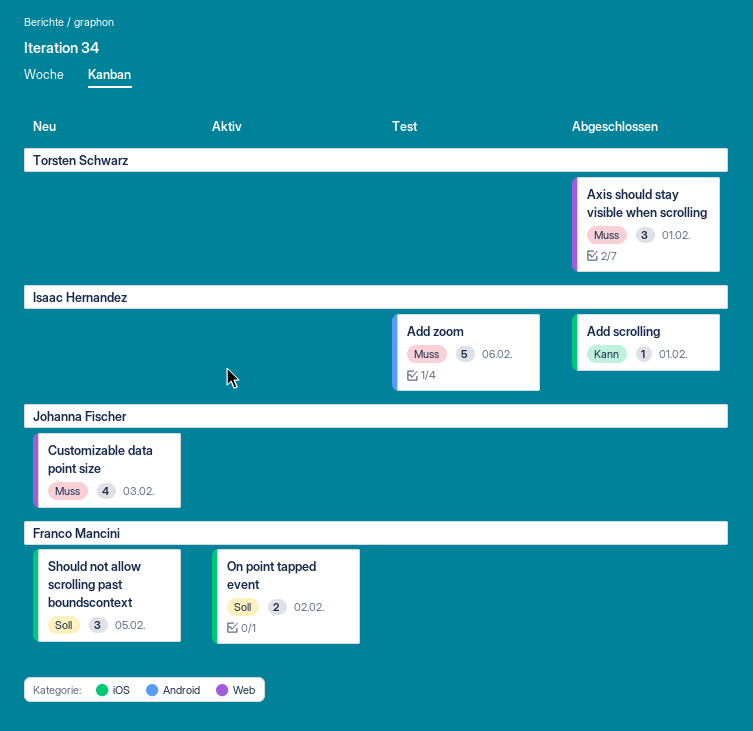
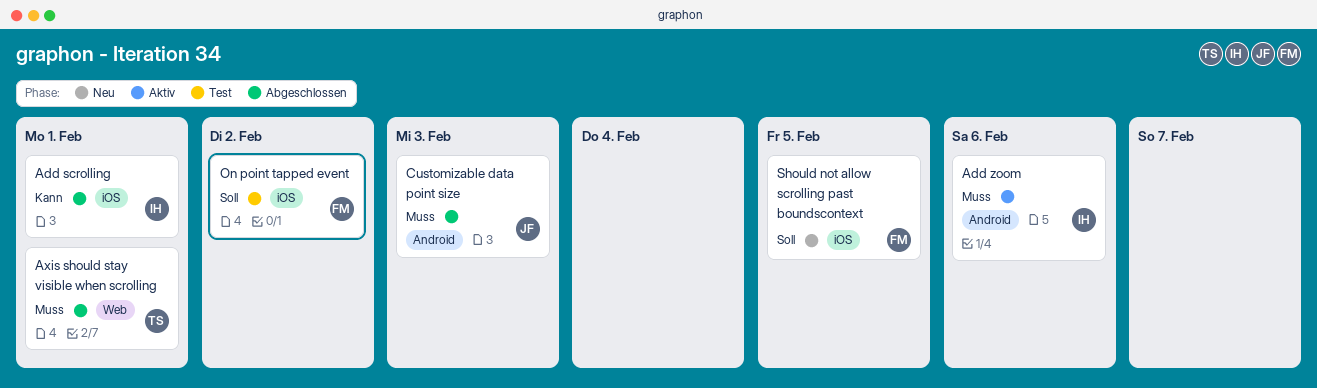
Add zoom, status: Test -> Aktiv
Customizable data point size, status: Neu -> Abgeschlossen
Customizable data point size, label: Web -> Android
On point tapped event, status: Aktiv -> Test

